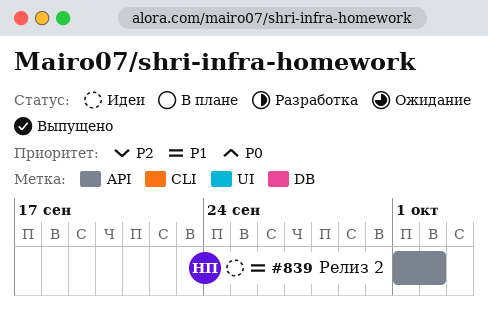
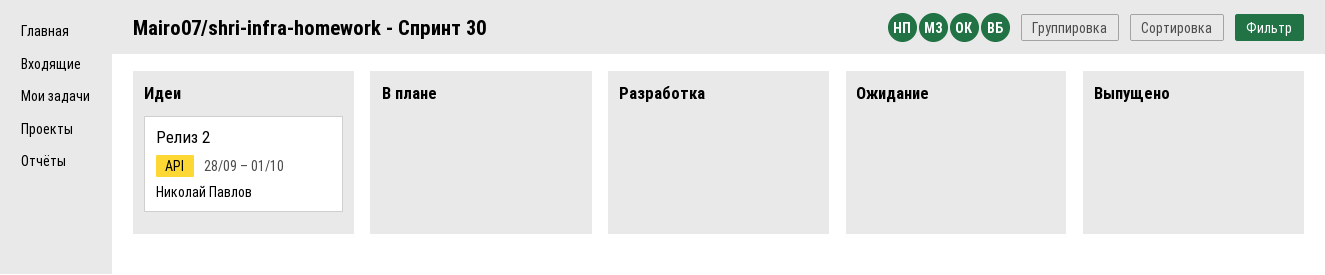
Релиз 2, start: Oct 1 -> Sep 28
Релиз 2, due: Oct 2 -> Oct 1

